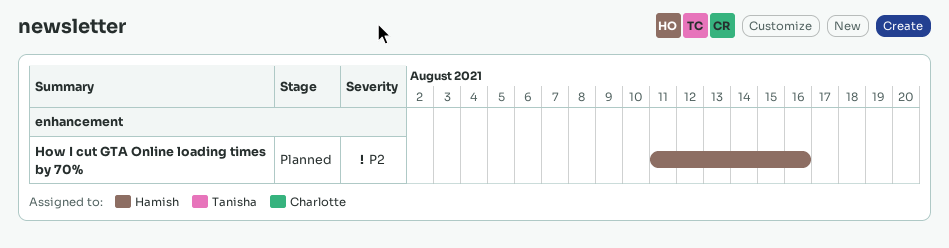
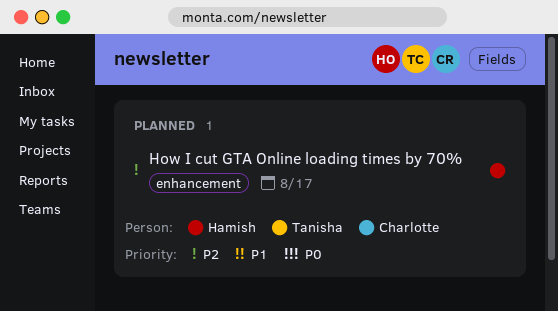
How I cut GTA Online loading times by 70%, due: Aug 16 -> Aug 17

